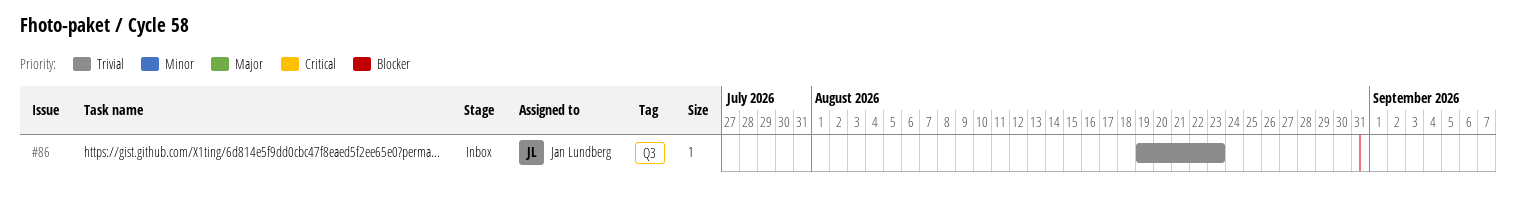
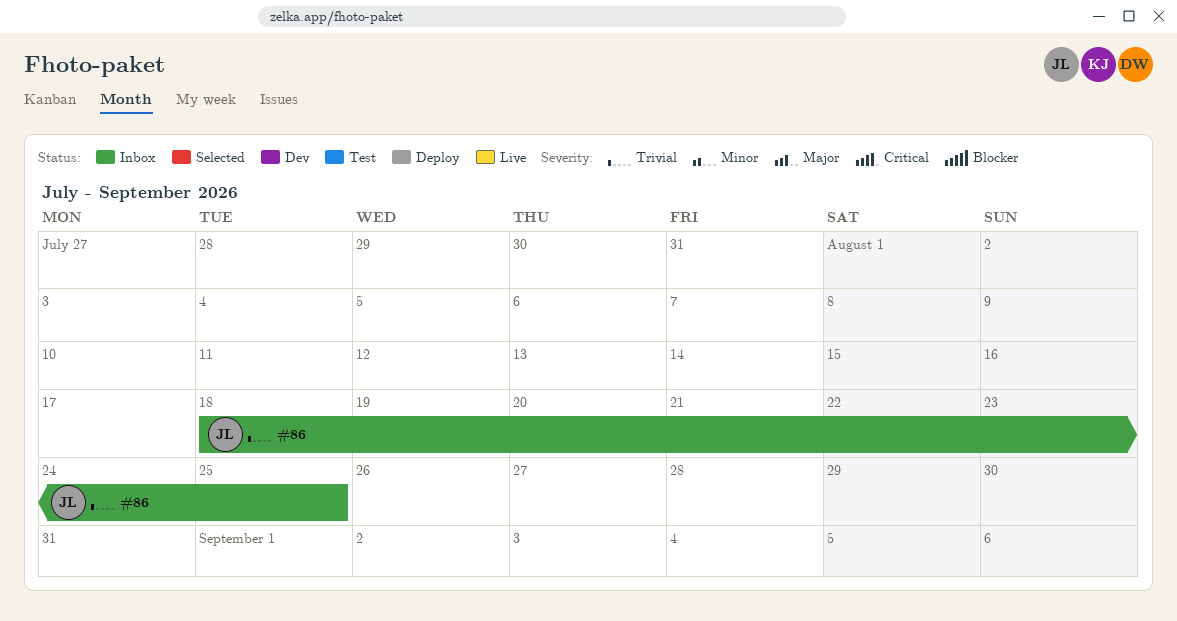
#86, start: Aug 19 -> Aug 18
#86, due: Aug 23 -> Aug 25

